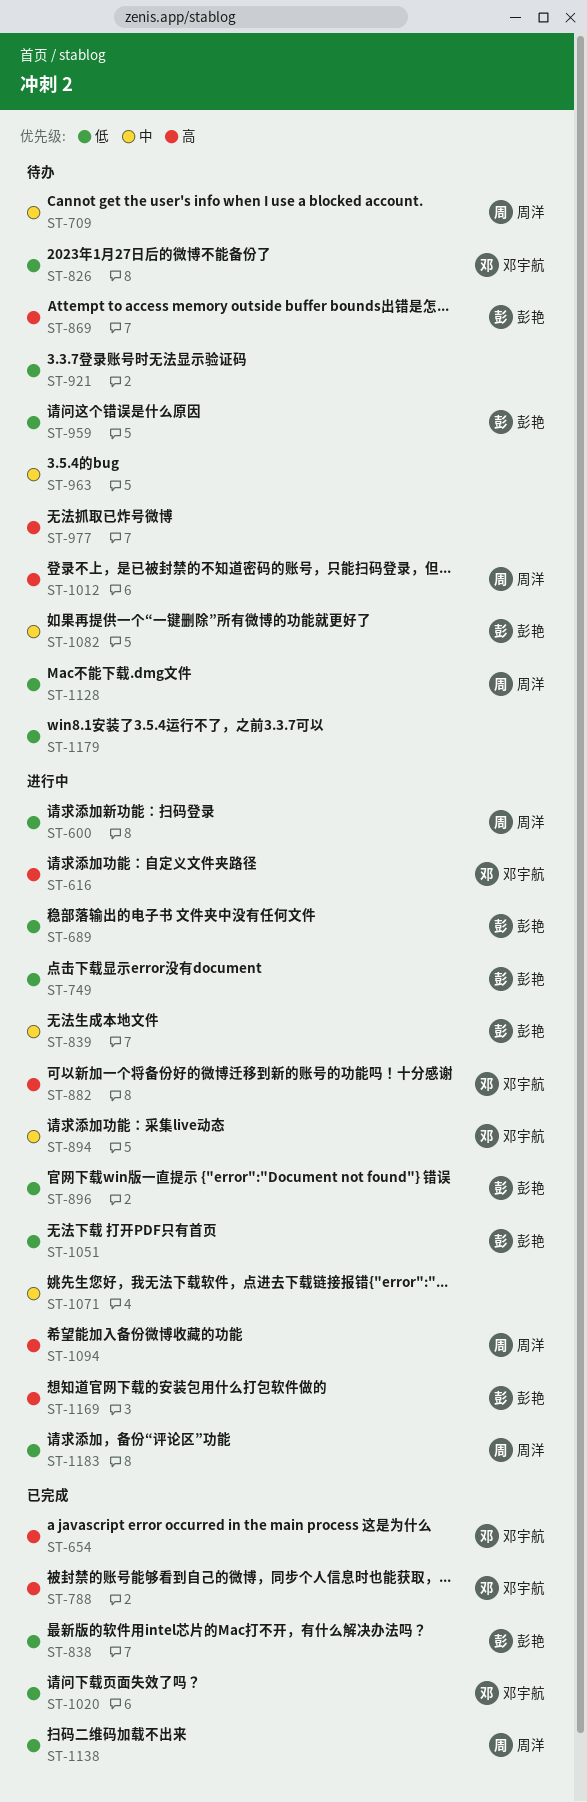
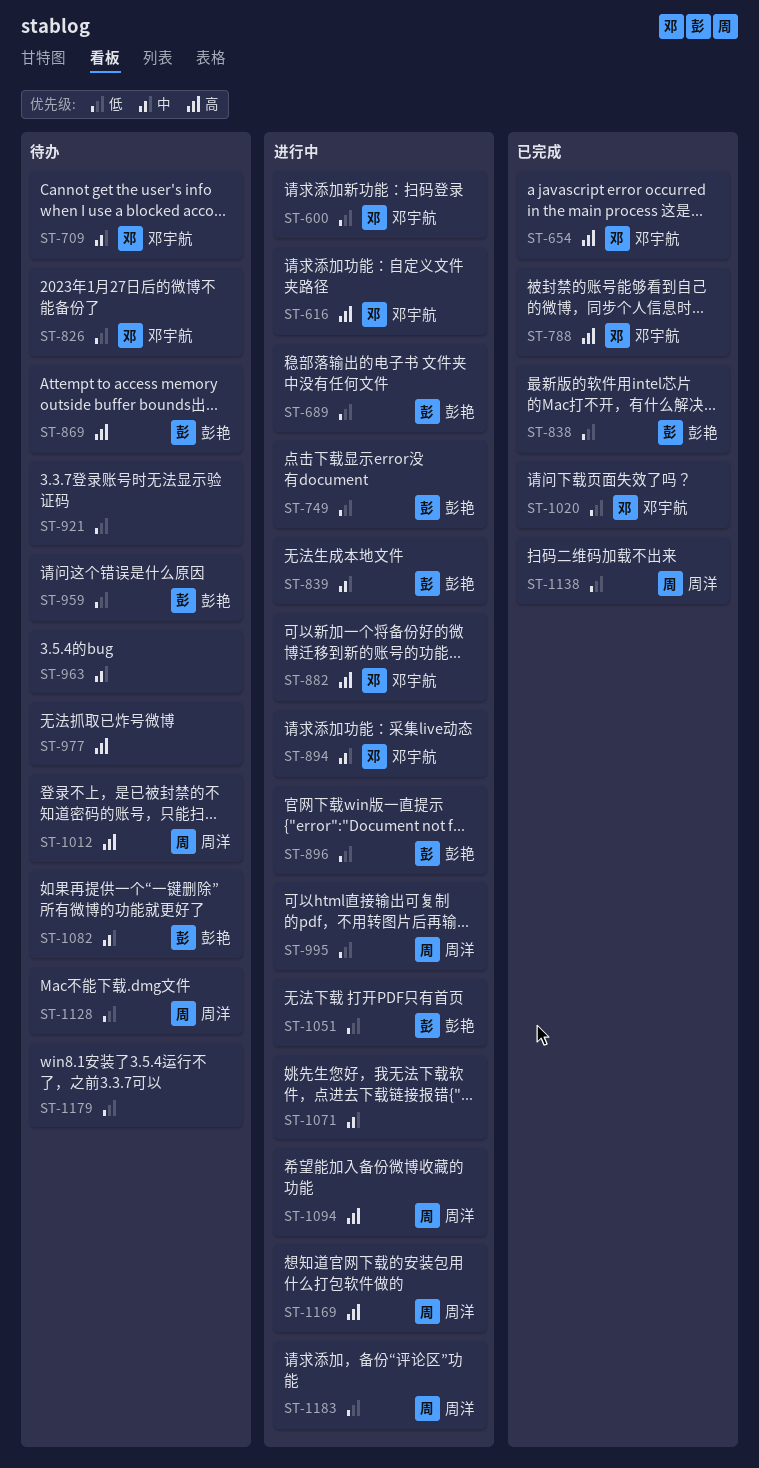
ST-600, owner: 周洋 -> 邓宇航
ST-709, owner: 周洋 -> 邓宇航
ST-995: none -> present
ST-1169, owner: 彭艳 -> 周洋

